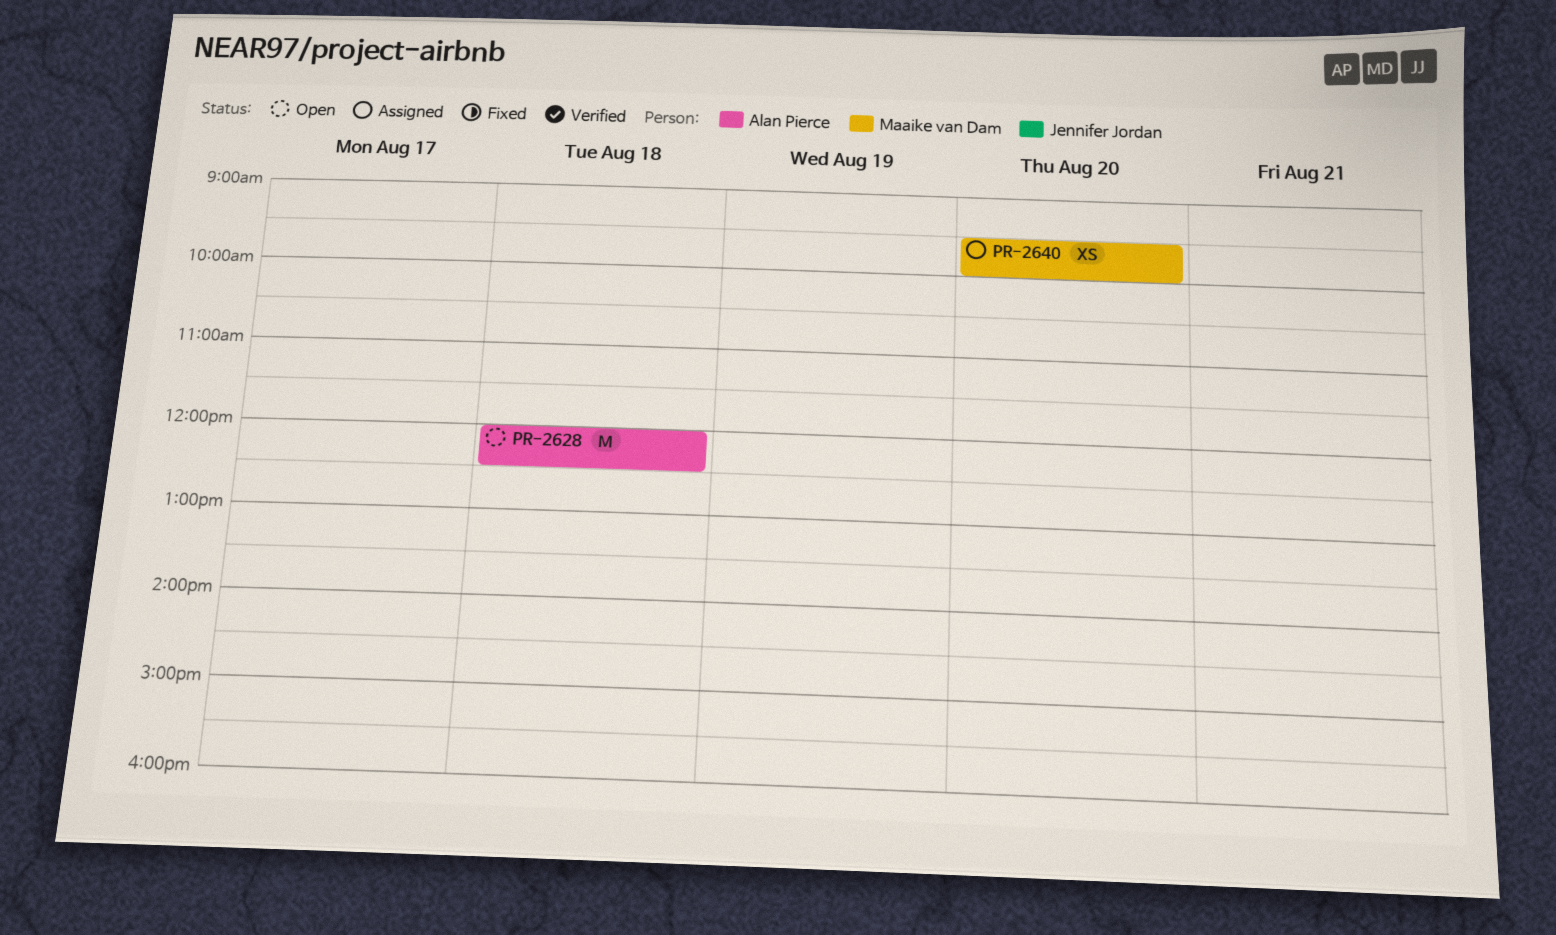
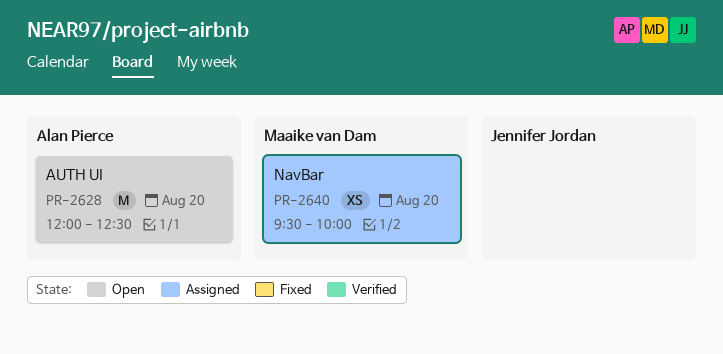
PR-2628, day: Aug 18 -> Aug 20

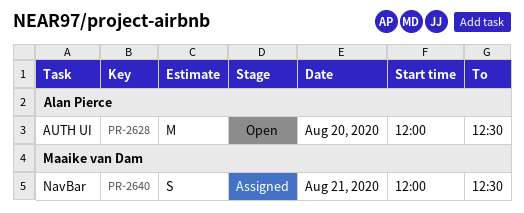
PR-2640, estimate: XS -> S
PR-2640, day: Aug 20 -> Aug 21
PR-2640, begins: 09:30 -> 12:00
PR-2640, ends: 10:00 -> 12:30

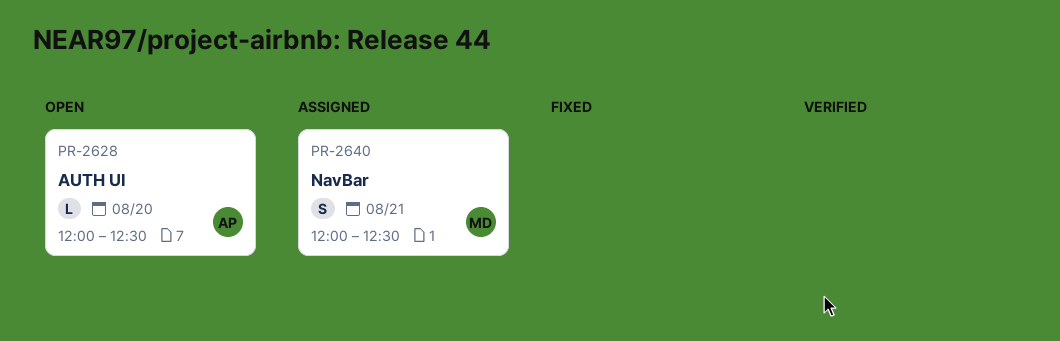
PR-2628, estimate: M -> L

